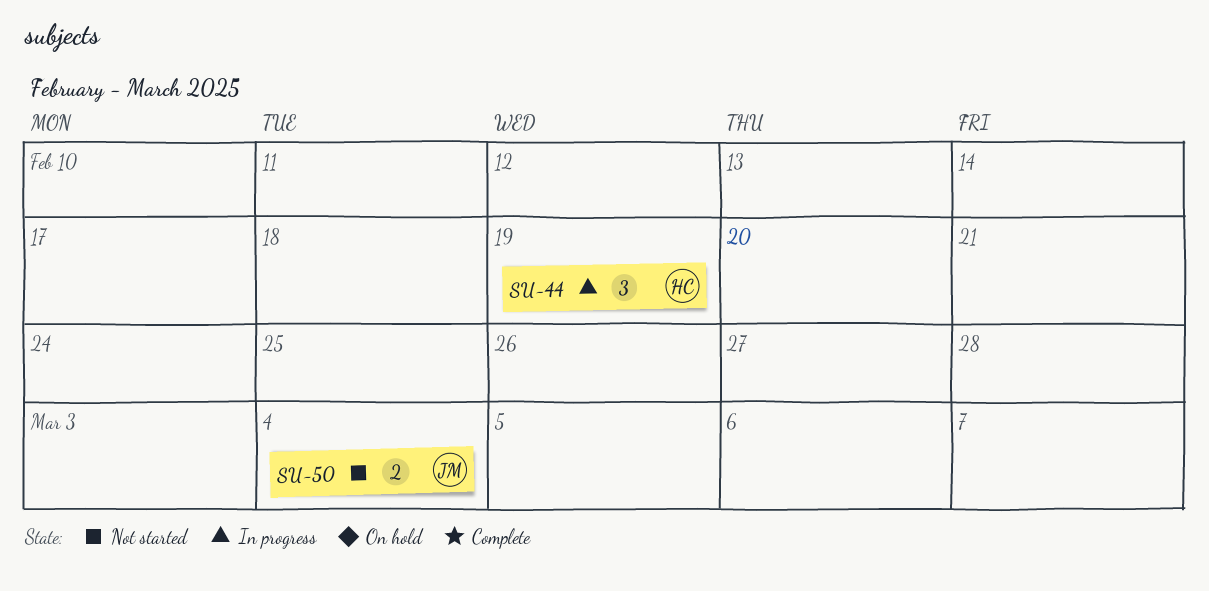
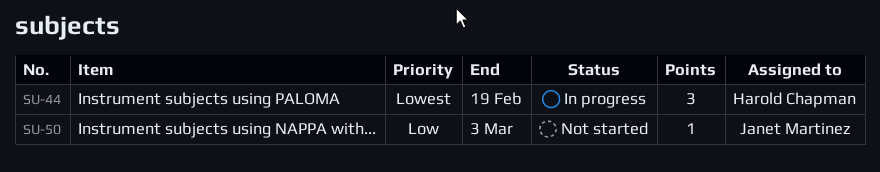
SU-50, estimate: 2 -> 1
SU-50, due: Mar 4 -> Mar 3

